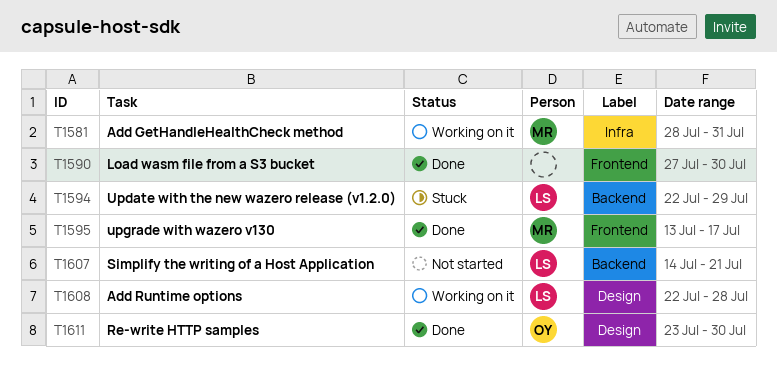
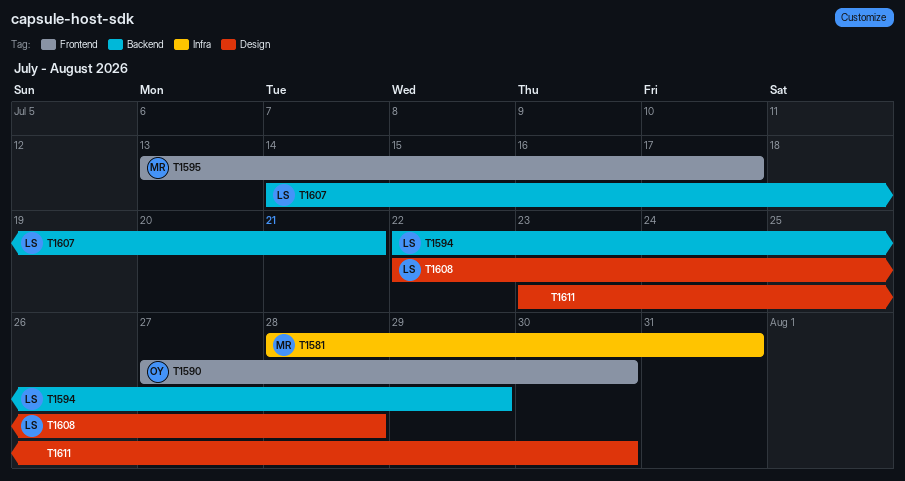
T1590, owner: none -> OY
T1611, owner: OY -> none

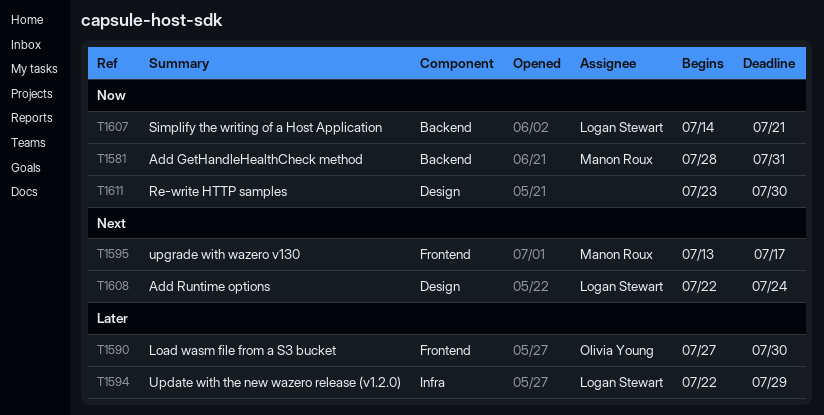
T1581, label: Infra -> Backend
T1594, label: Backend -> Infra
T1608, due: Jul 28 -> Jul 24

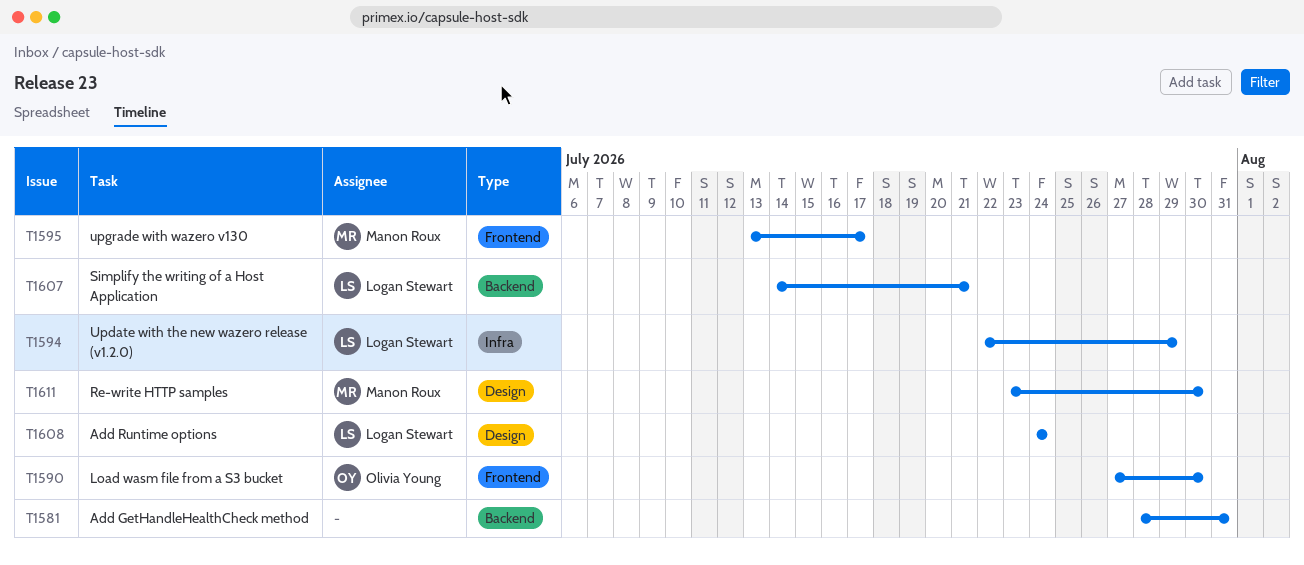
T1581, owner: Manon Roux -> none
T1608, start: Jul 22 -> Jul 24
T1611, owner: none -> Manon Roux

